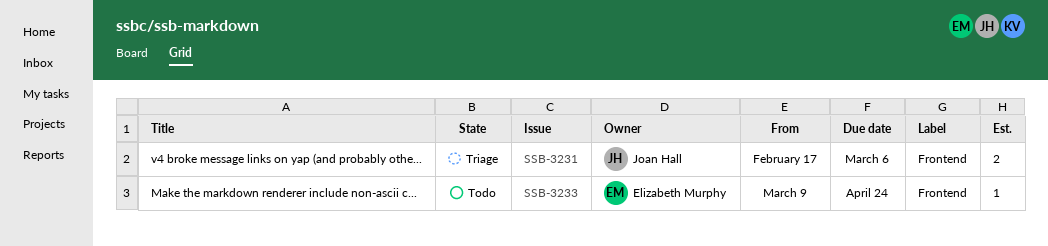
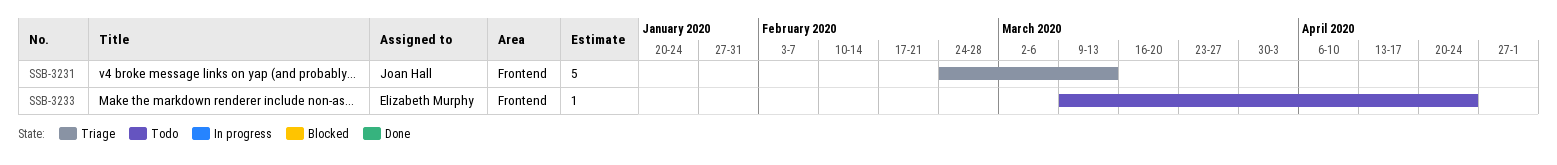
SSB-3231, estimate: 2 -> 5
SSB-3231, start: Feb 17 -> Feb 24
SSB-3231, due: Mar 6 -> Mar 13

